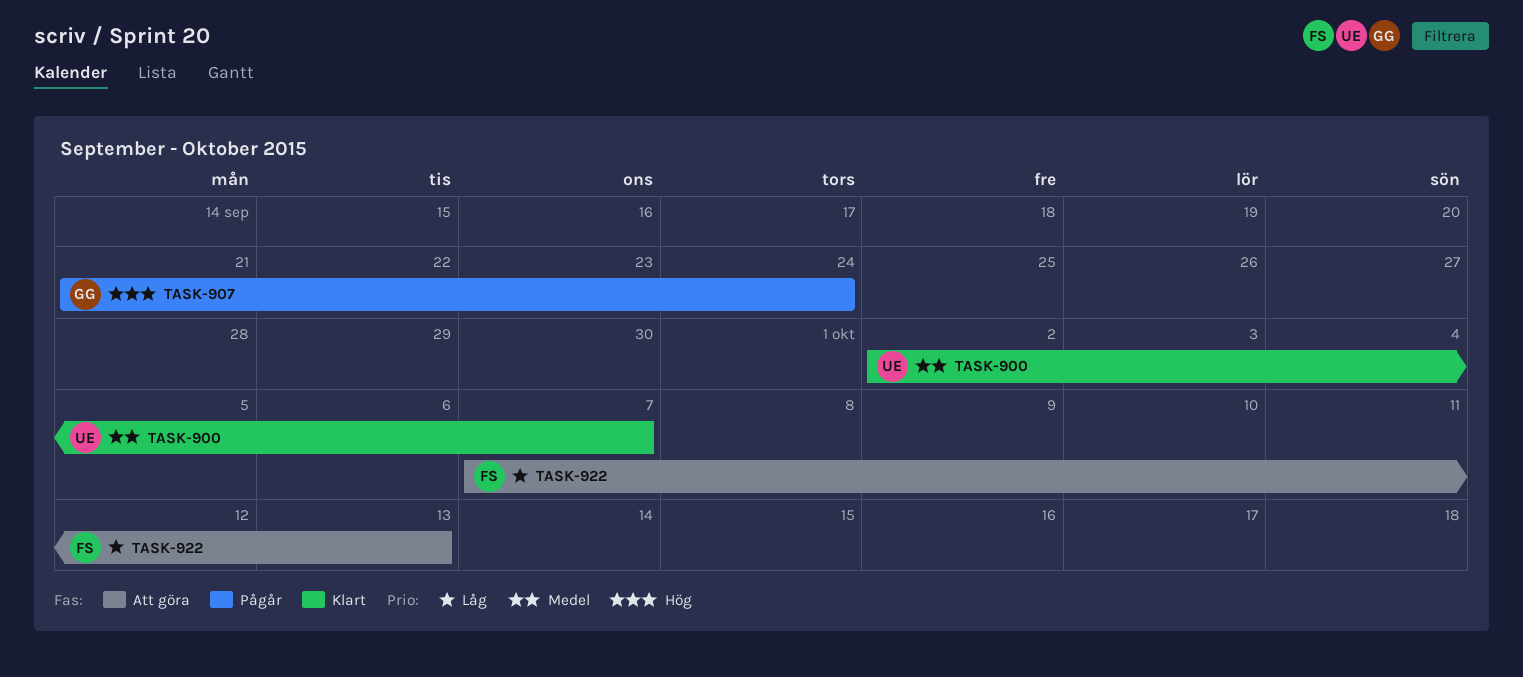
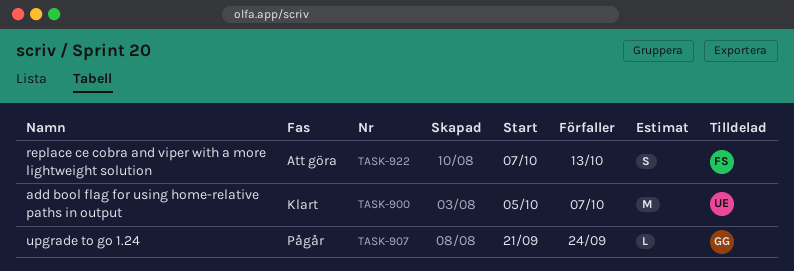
TASK-900, start: Oct 2 -> Oct 5

